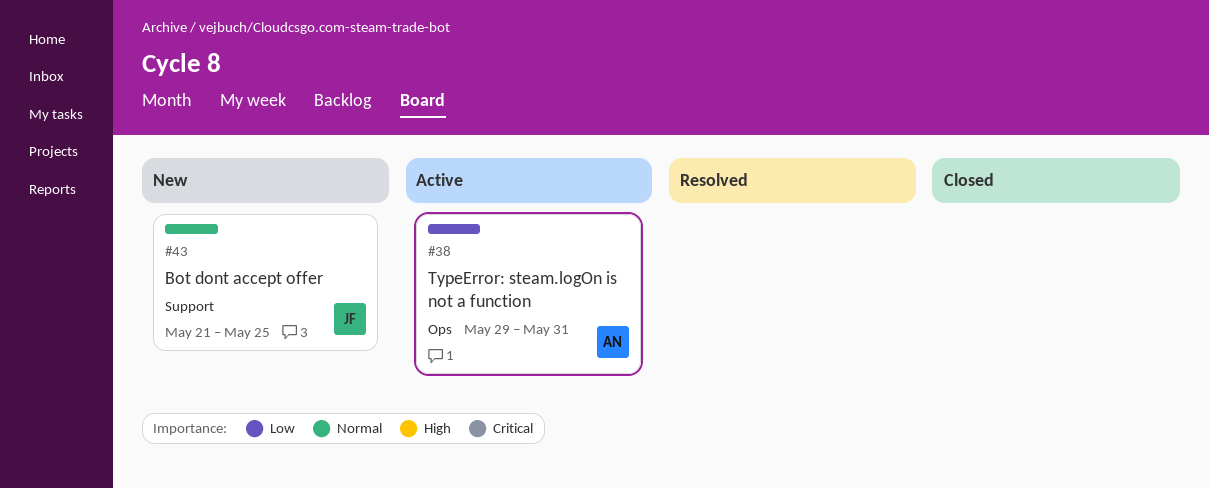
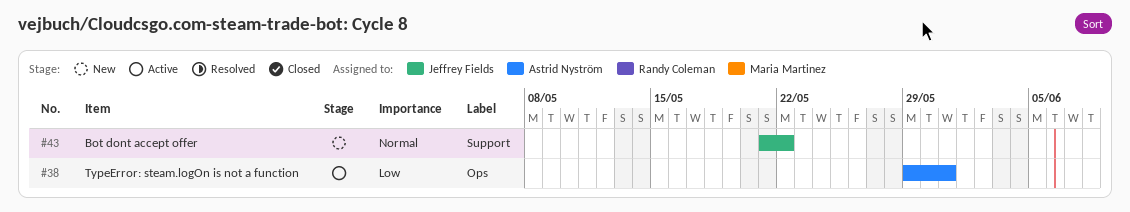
#43, due: May 25 -> May 22

